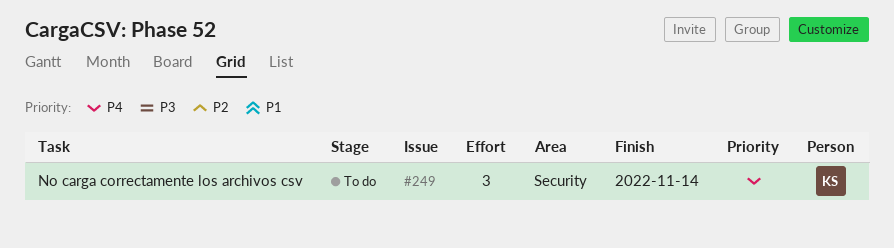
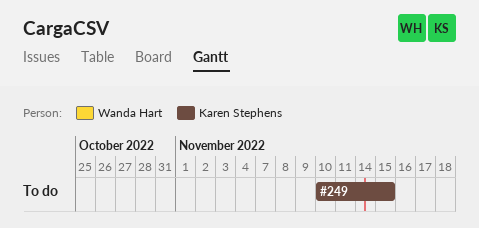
#249, due: Nov 14 -> Nov 15

